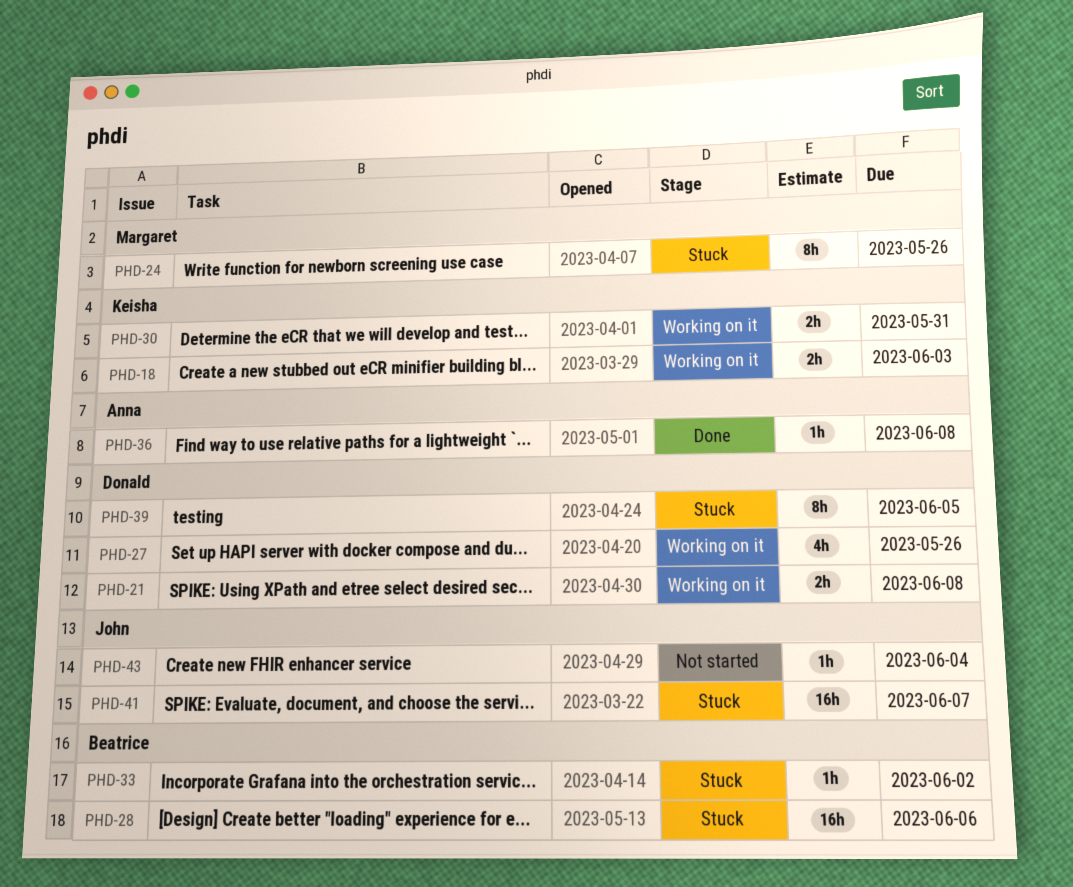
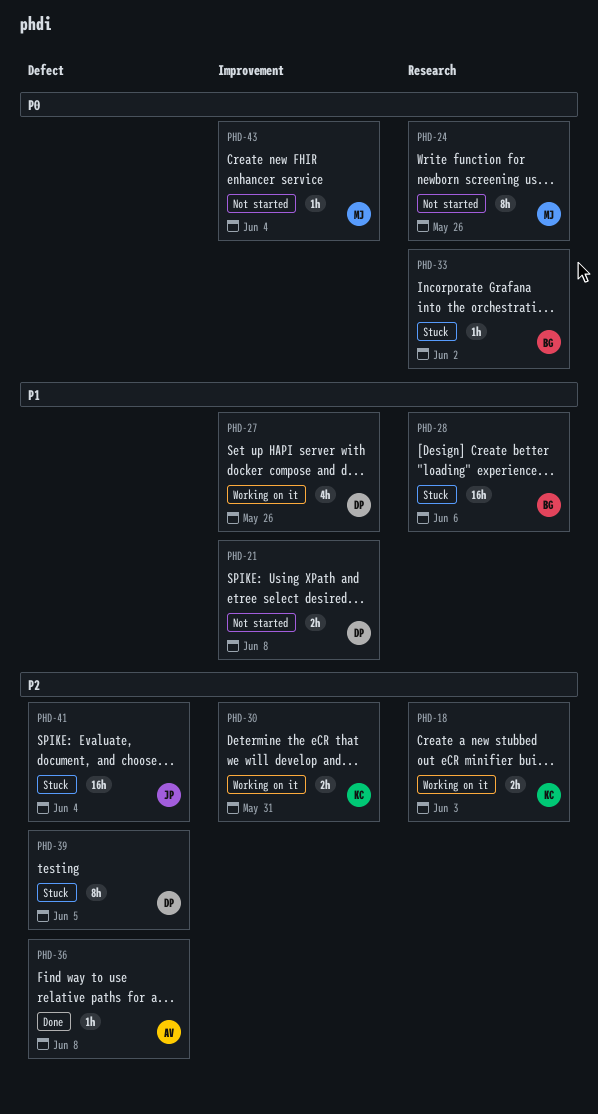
PHD-21, status: Working on it -> Not started
PHD-24, status: Stuck -> Not started
PHD-41, due: Jun 7 -> Jun 4
PHD-43, owner: John -> Margaret

